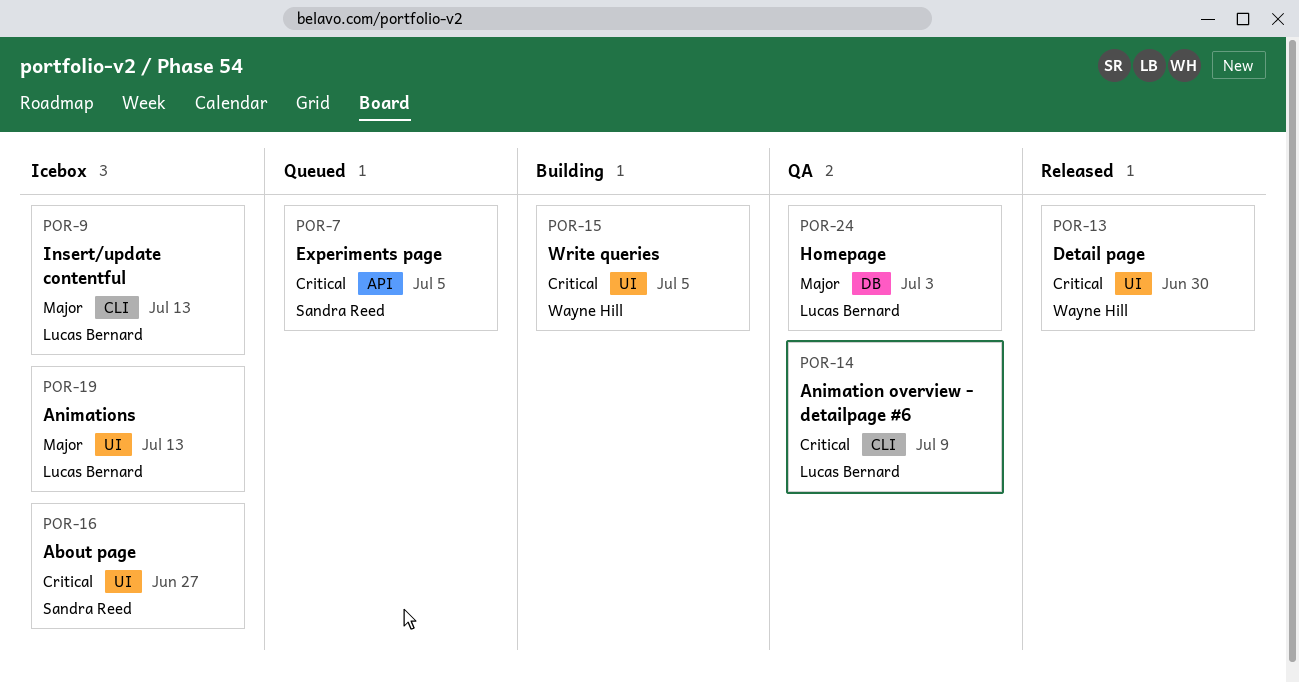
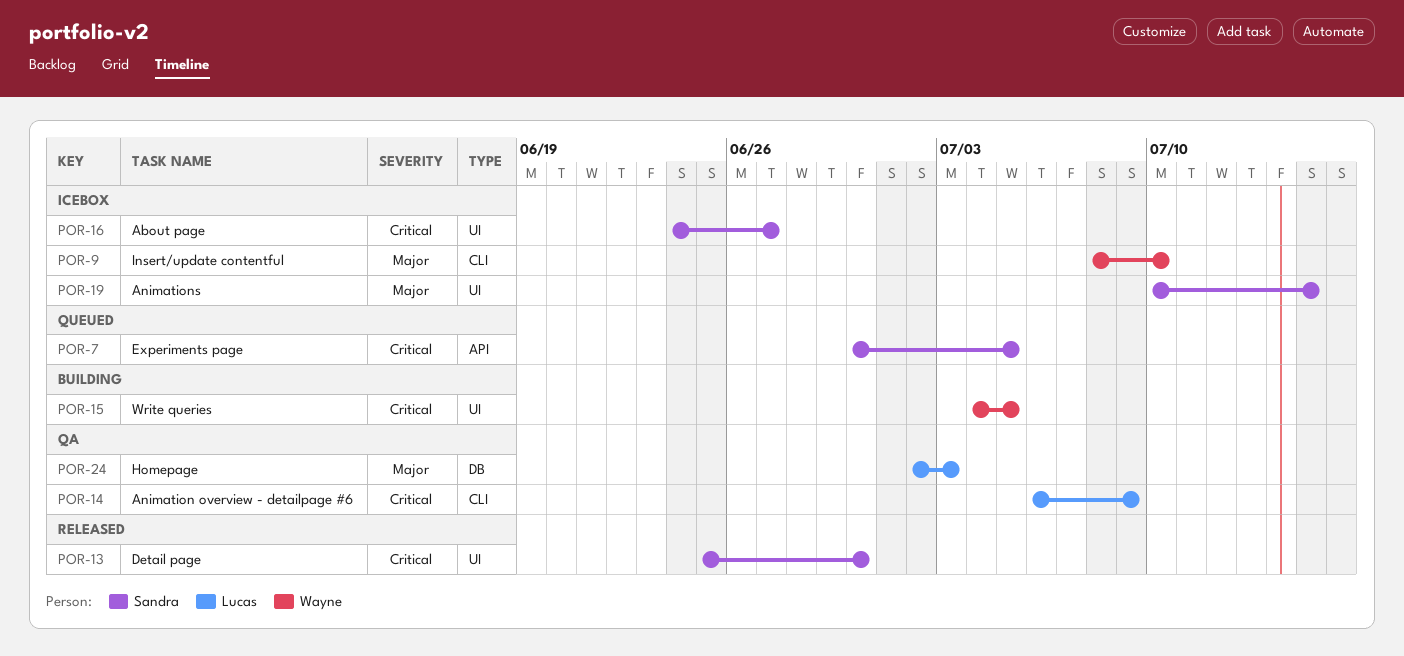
POR-9, owner: Lucas Bernard -> Wayne Hill
POR-9, due: Jul 13 -> Jul 10
POR-13, owner: Wayne Hill -> Sandra Reed
POR-19, owner: Lucas Bernard -> Sandra Reed
POR-19, due: Jul 13 -> Jul 15

